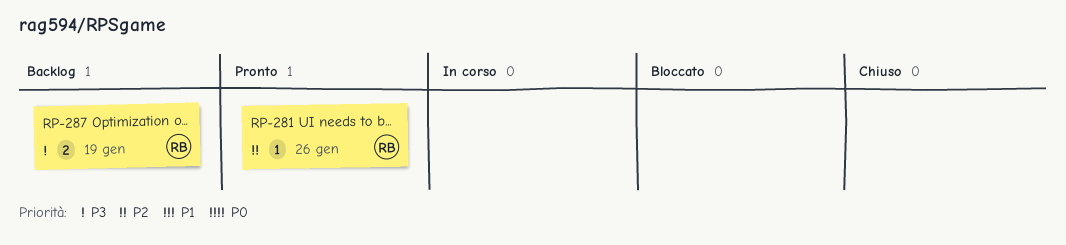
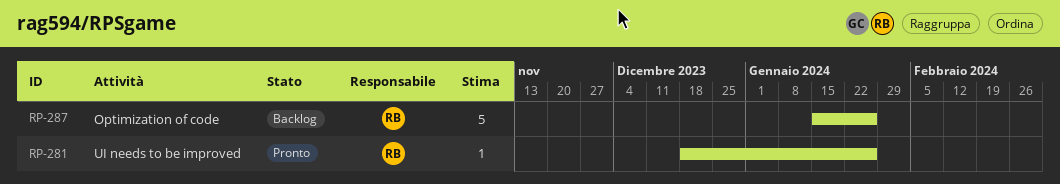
RP-287, estimate: 2 -> 5
RP-287, due: Jan 19 -> Jan 26

